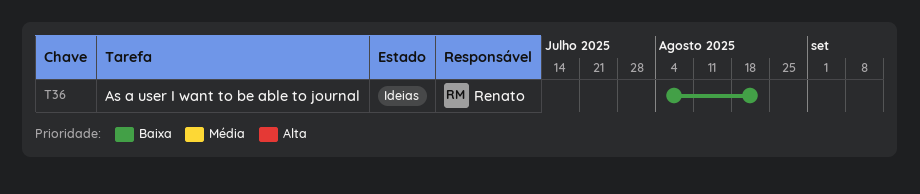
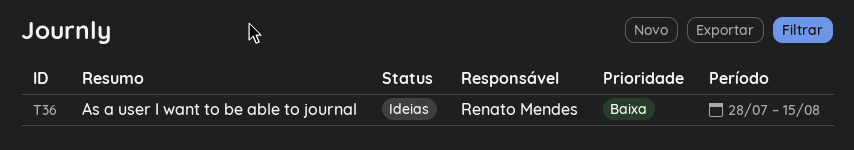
T36, start: Aug 4 -> Jul 28
T36, due: Aug 22 -> Aug 15

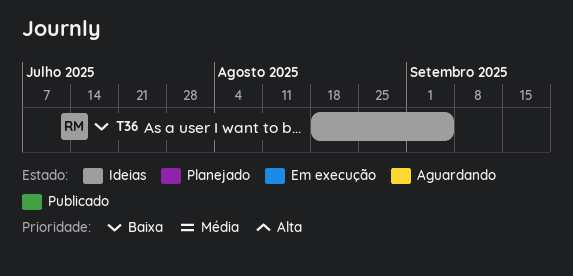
T36, start: Jul 28 -> Aug 18
T36, due: Aug 15 -> Sep 5

